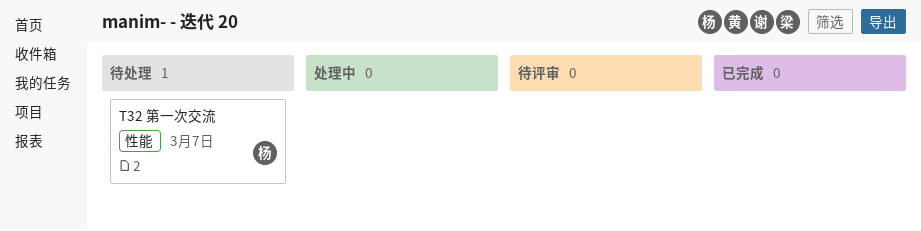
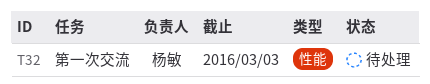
T32, due: Mar 7 -> Mar 3

